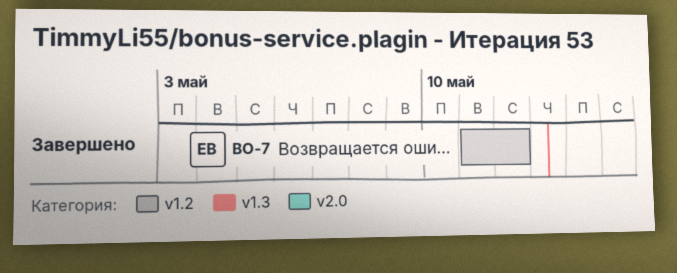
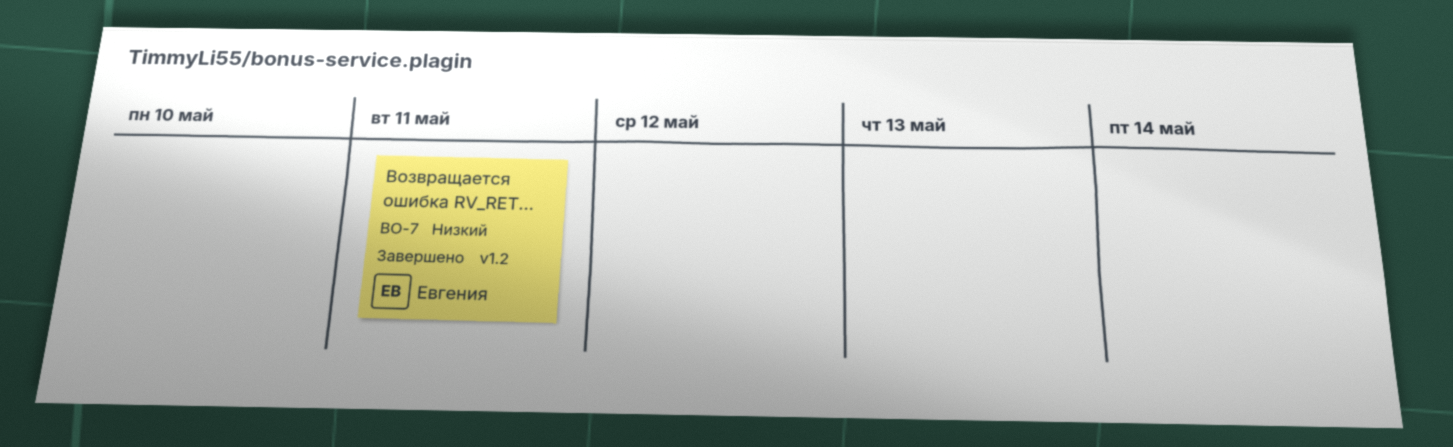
BO-7, due: May 12 -> May 11

